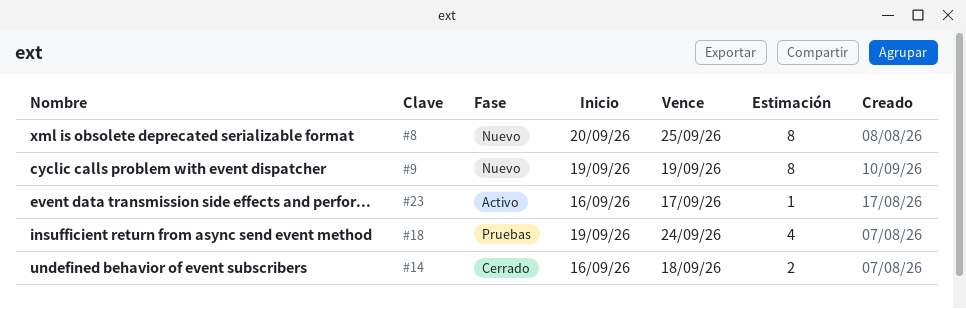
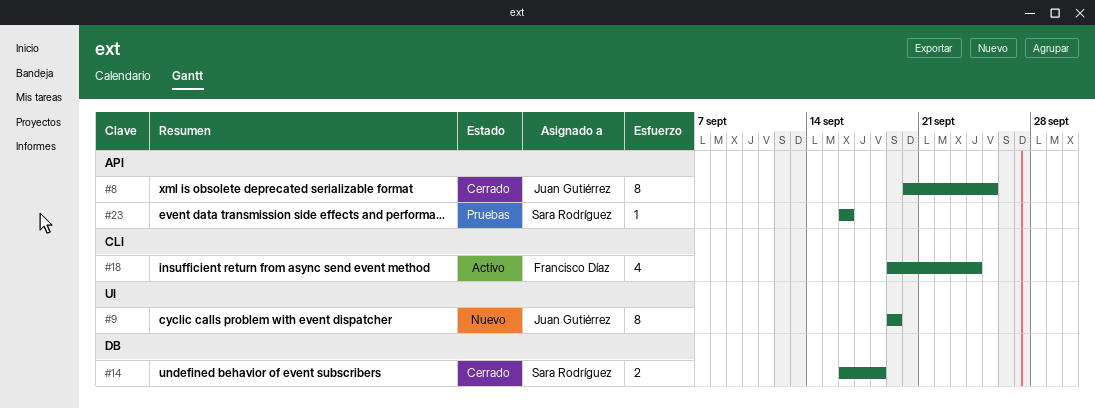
#8, status: Nuevo -> Cerrado
#18, status: Pruebas -> Activo
#23, status: Activo -> Pruebas
#23, due: Sep 17 -> Sep 16

